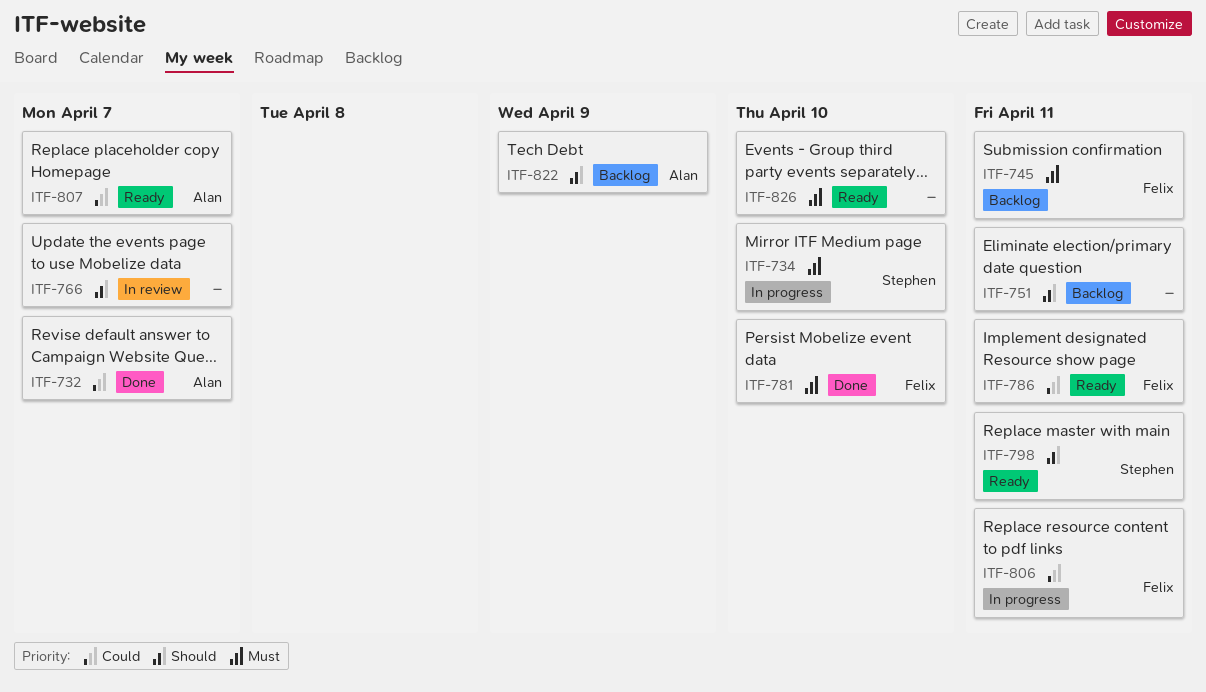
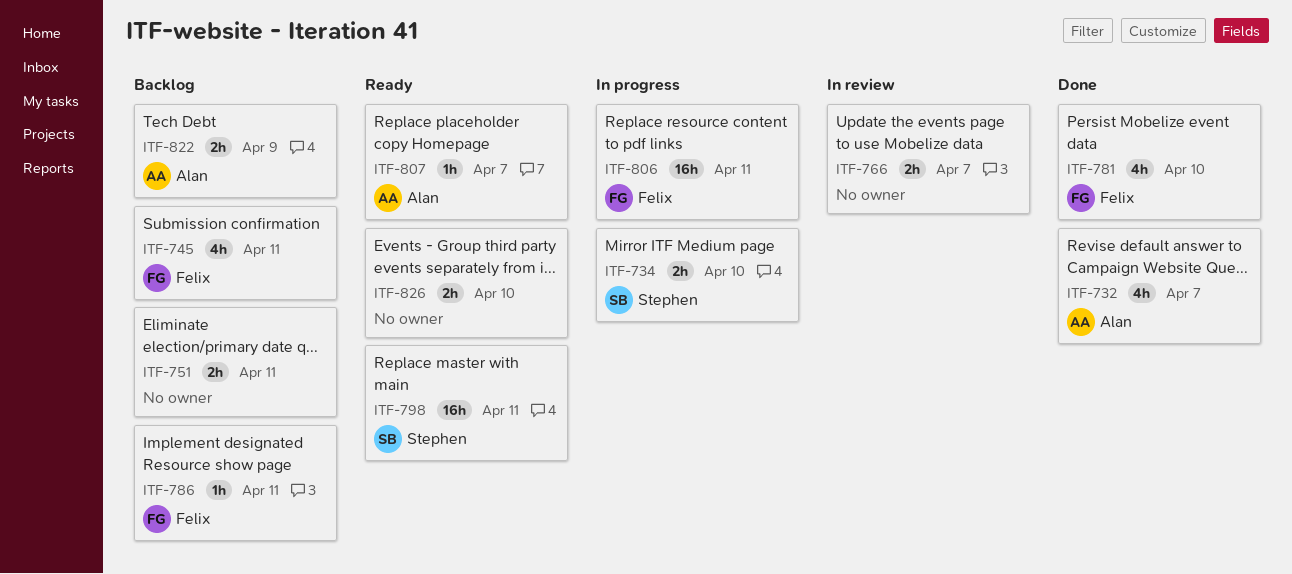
ITF-786, status: Ready -> Backlog

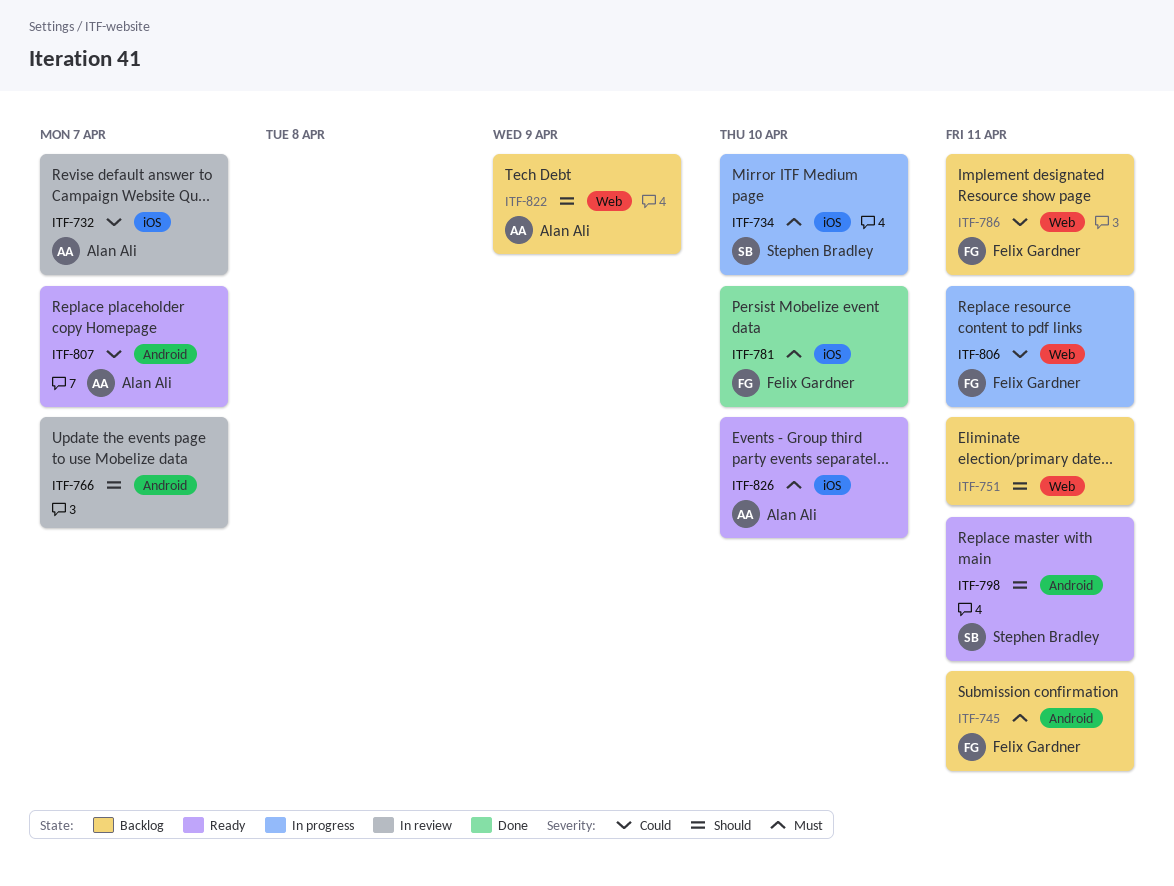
ITF-732, status: Done -> In review
ITF-826, owner: none -> Alan Ali

